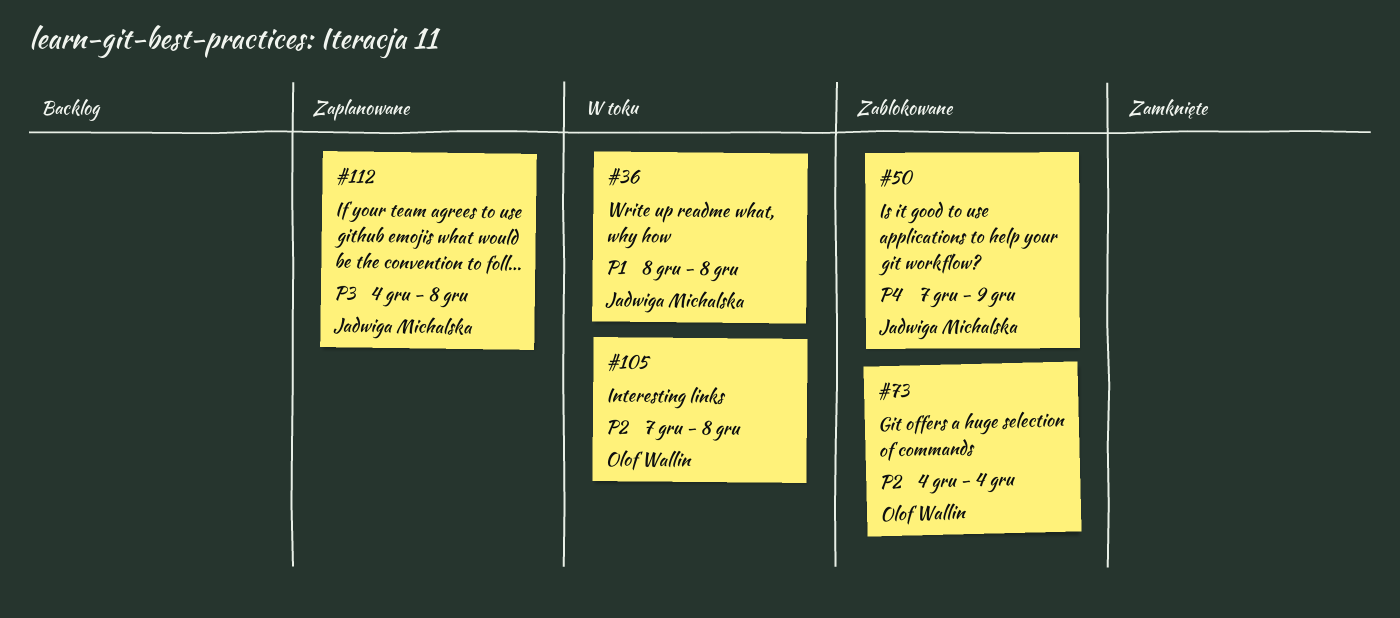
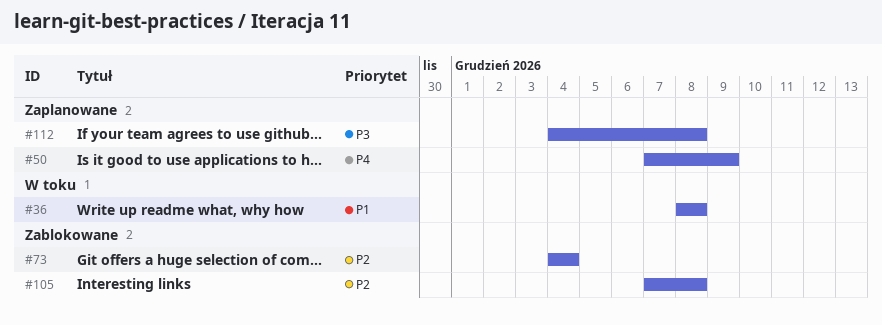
#50, status: Zablokowane -> Zaplanowane
#105, status: W toku -> Zablokowane

